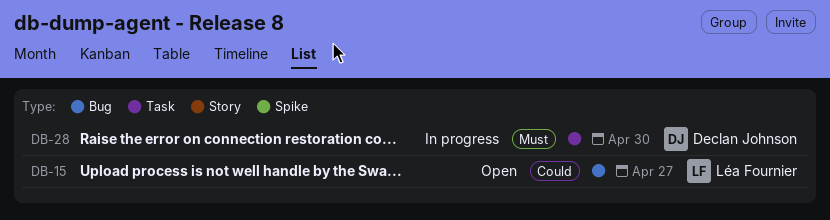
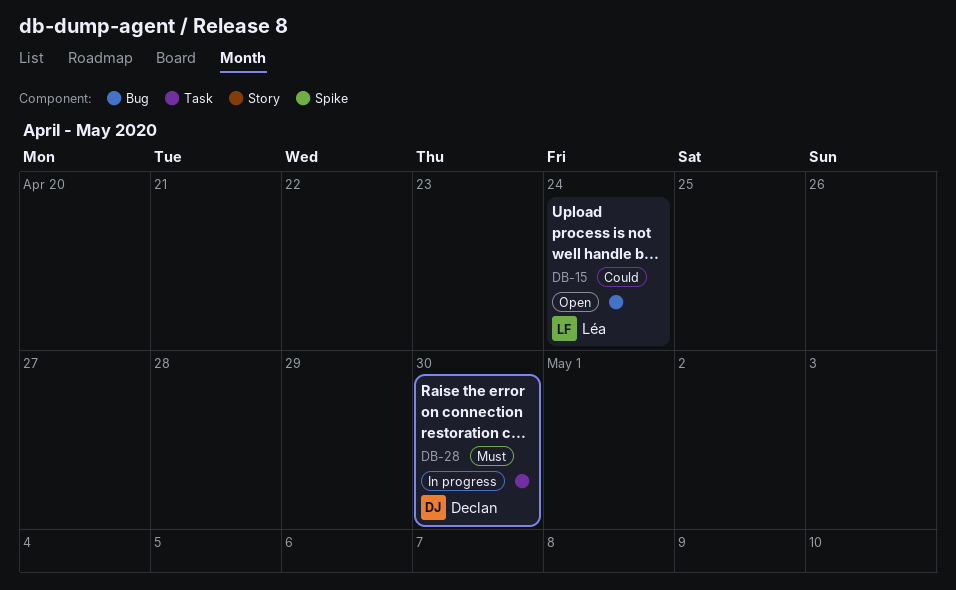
DB-15, due: Apr 27 -> Apr 24

